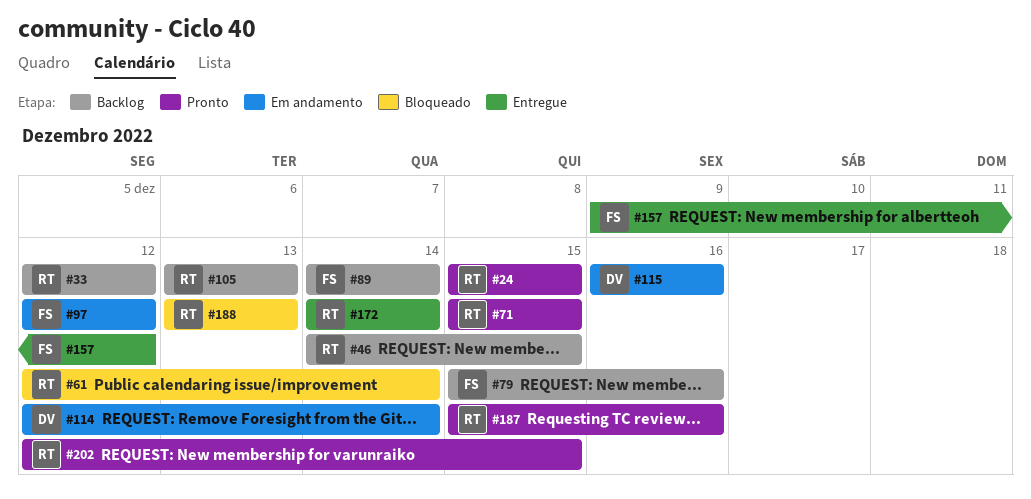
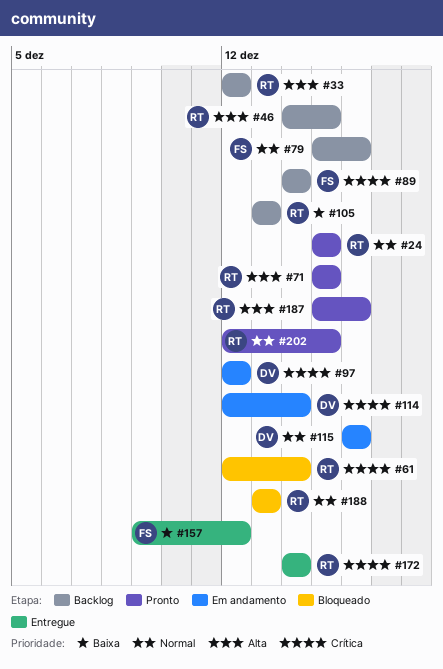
#97, owner: FS -> DV

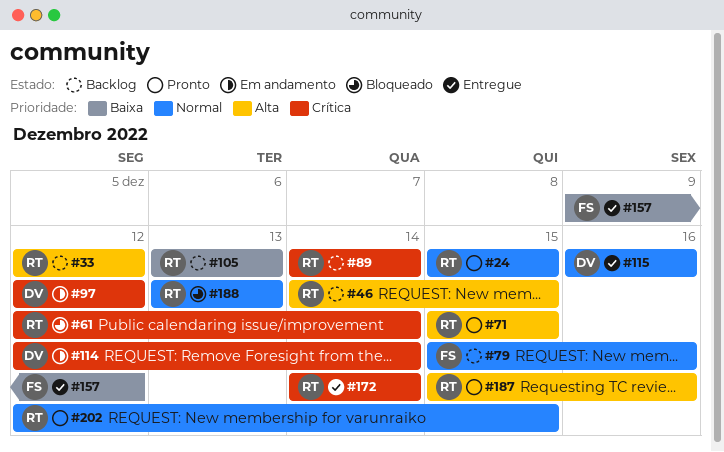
#89, owner: FS -> RT
#115, status: Em andamento -> Entregue

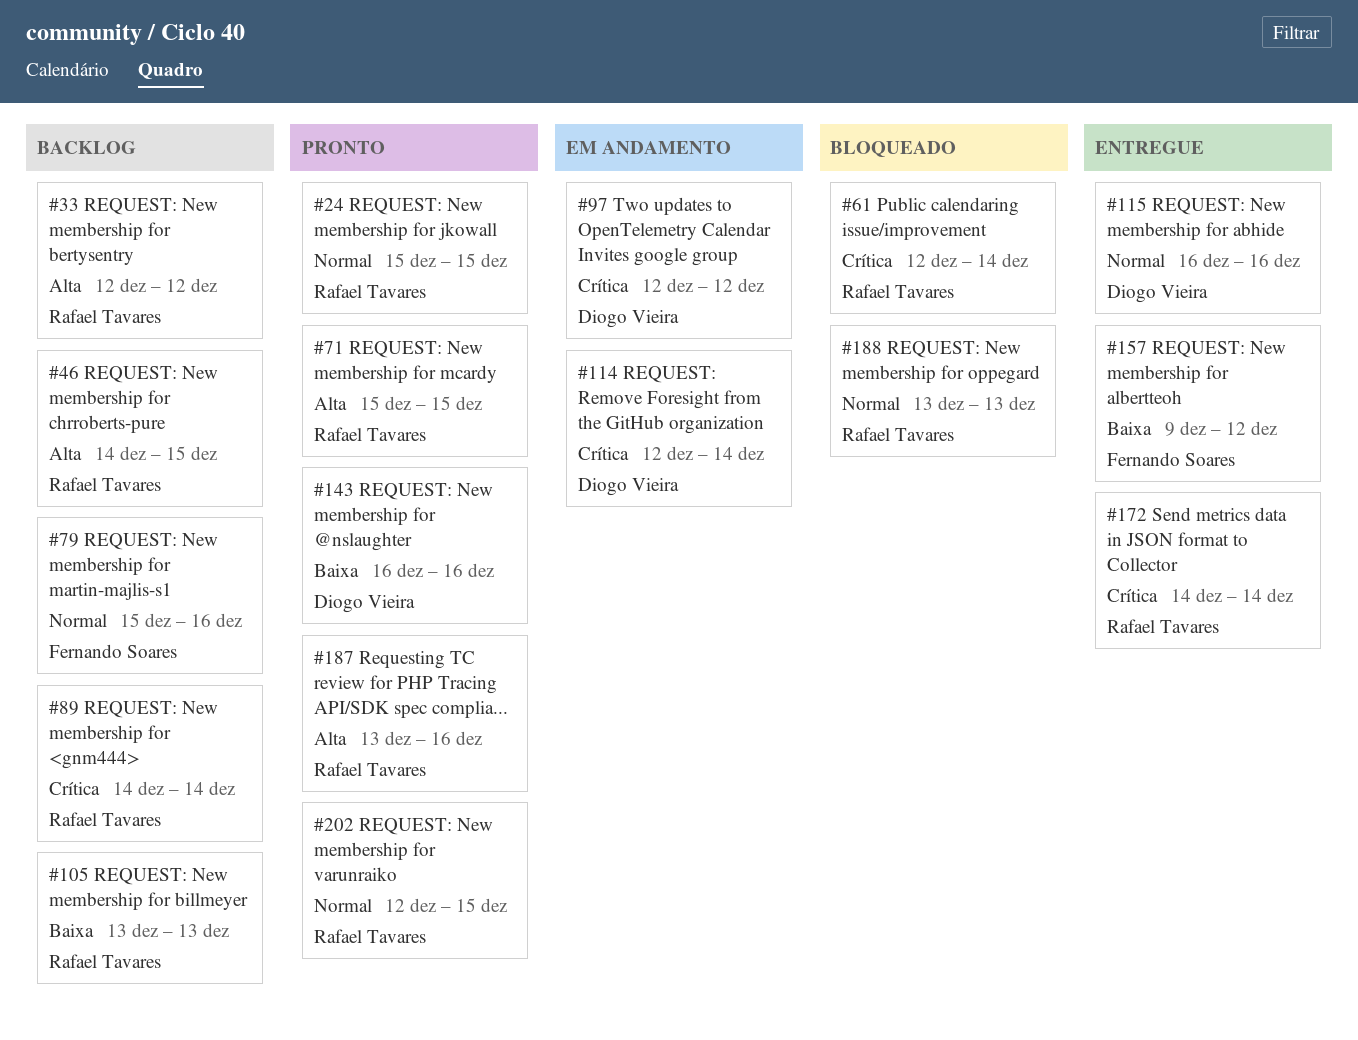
#143: none -> present
#187, start: Dec 15 -> Dec 13

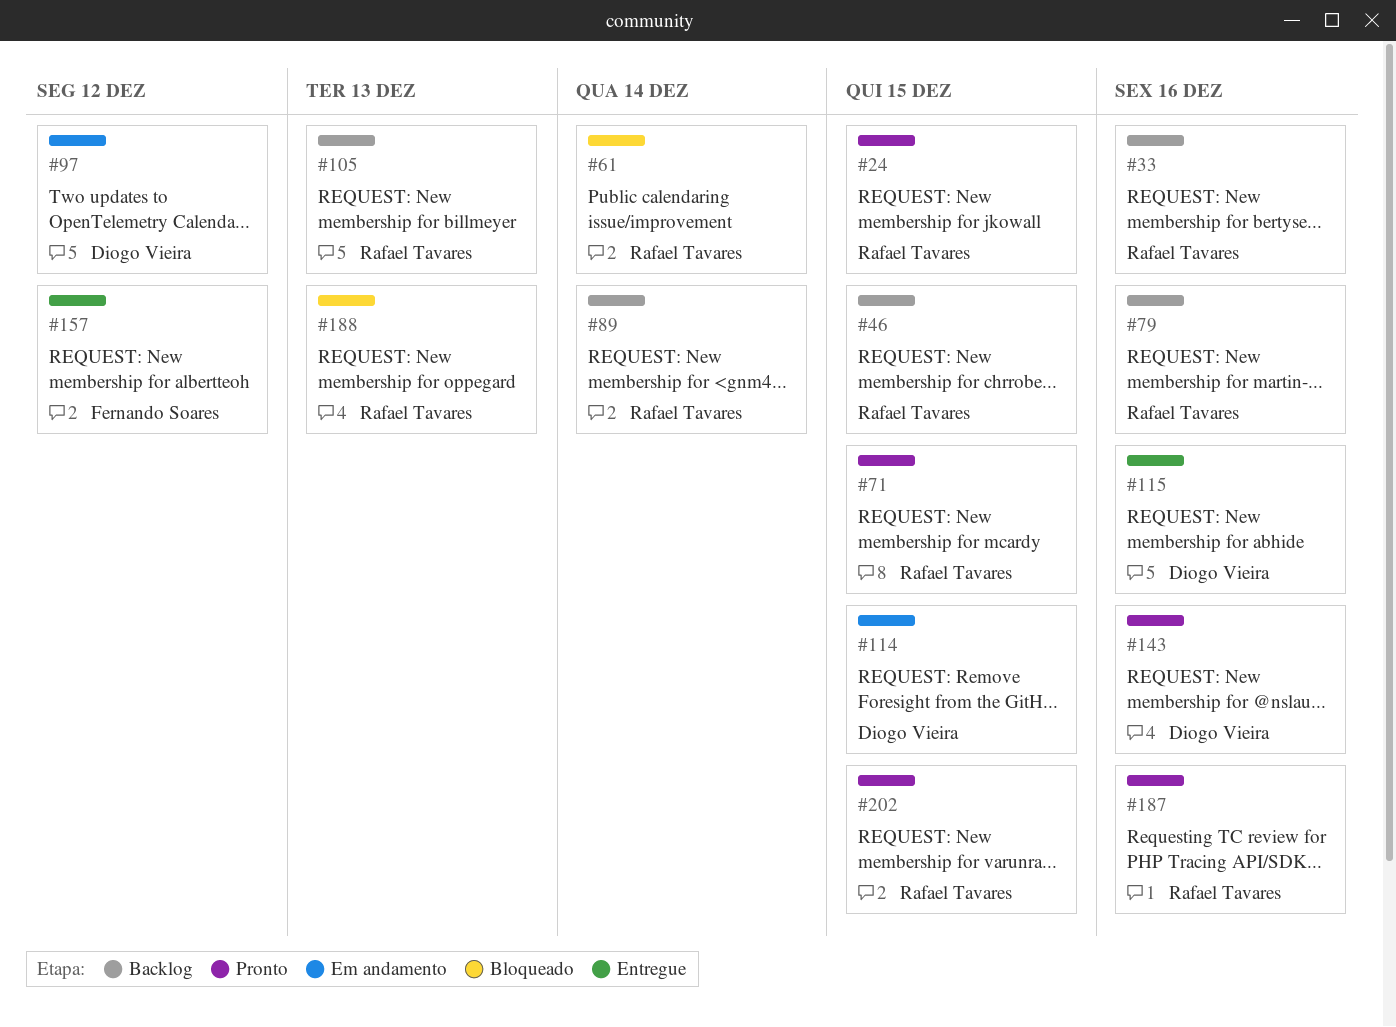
#33, due: Dec 12 -> Dec 16
#79, owner: Fernando Soares -> Rafael Tavares
#114, due: Dec 14 -> Dec 15
#172: present -> none

